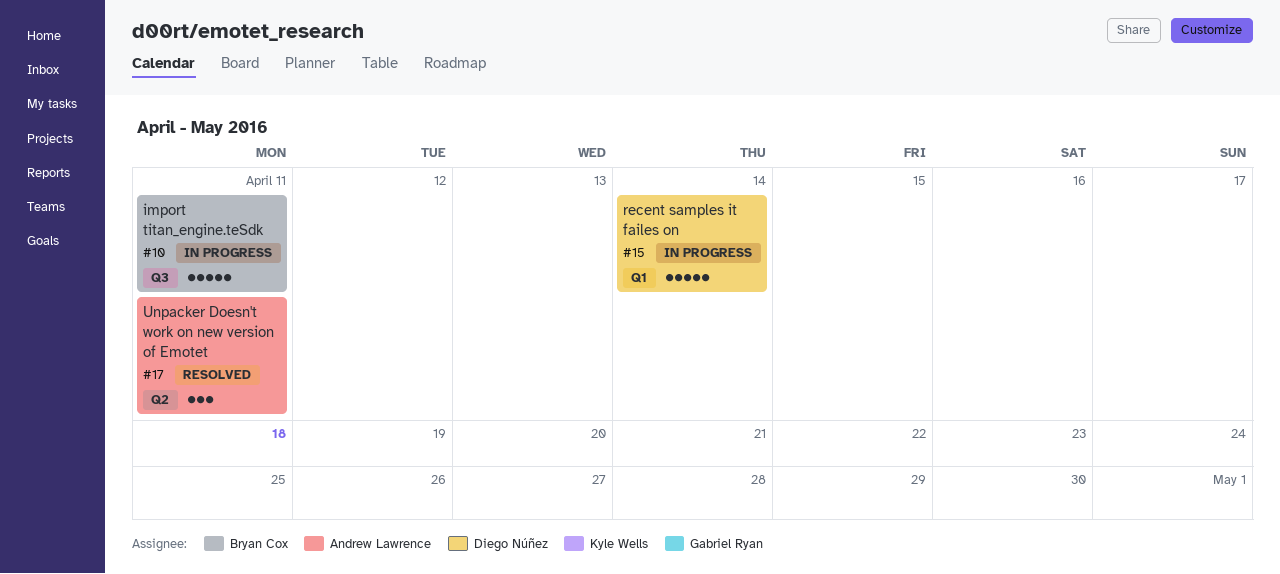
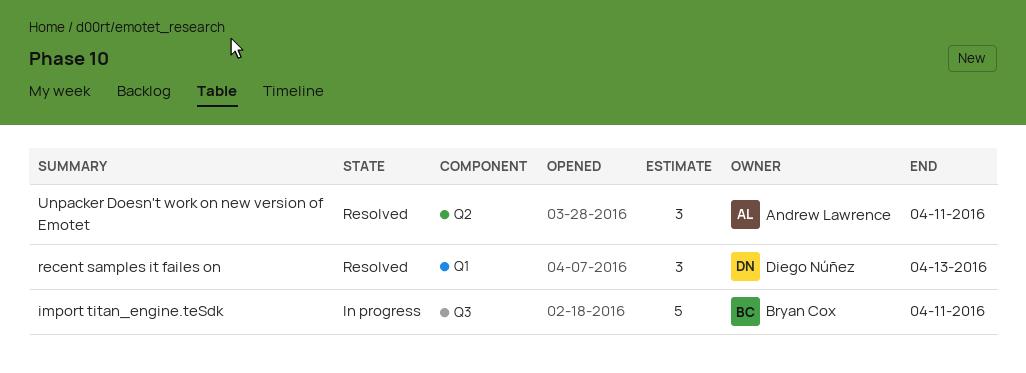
recent samples it failes on, status: In progress -> Resolved
recent samples it failes on, estimate: 5 -> 3
recent samples it failes on, due: Apr 14 -> Apr 13

